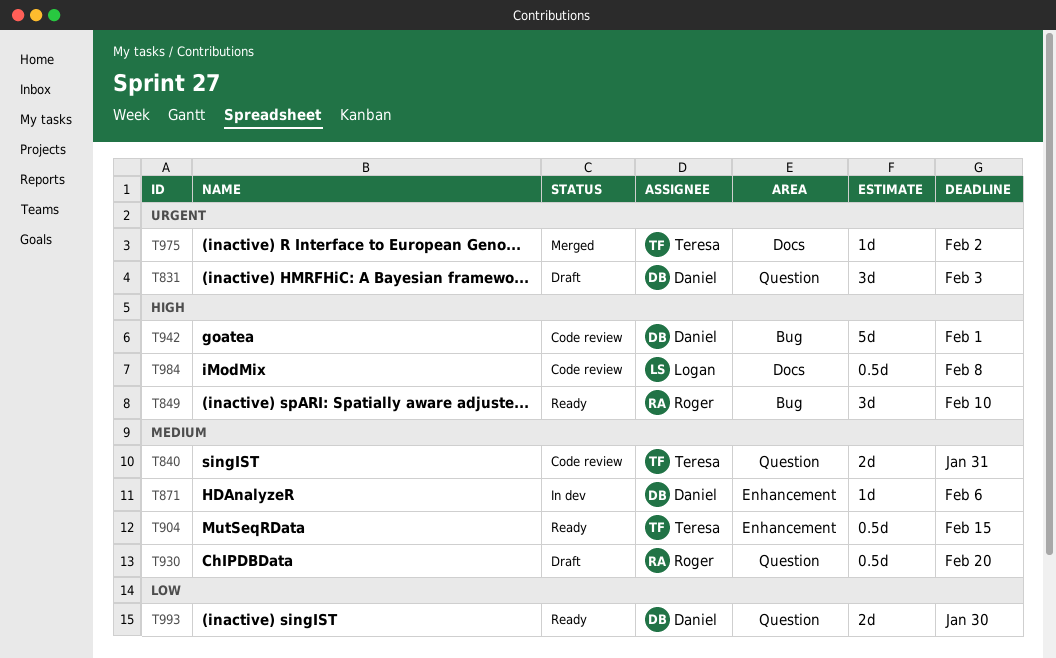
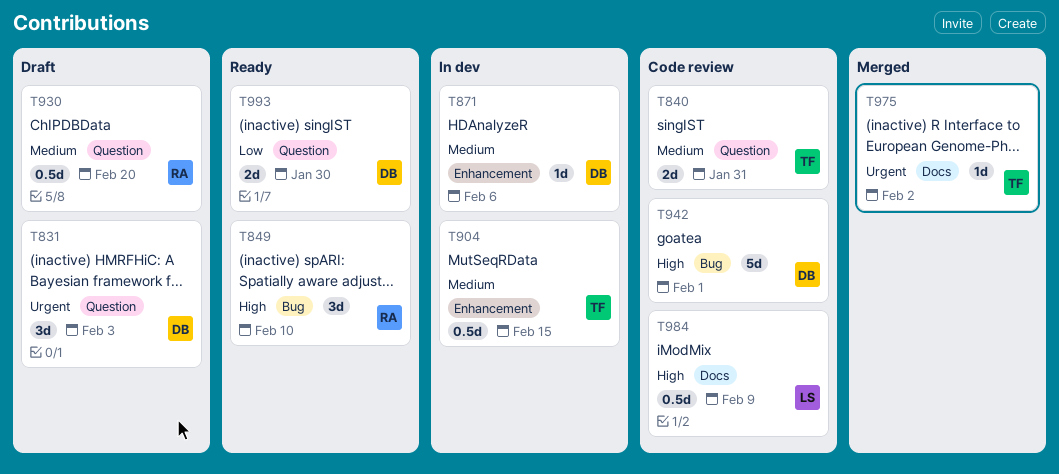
T904, status: Ready -> In dev
T984, due: Feb 8 -> Feb 9

